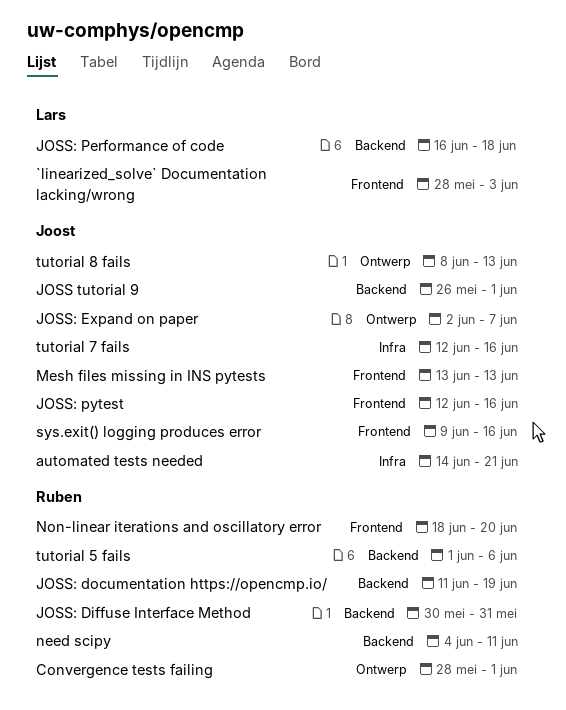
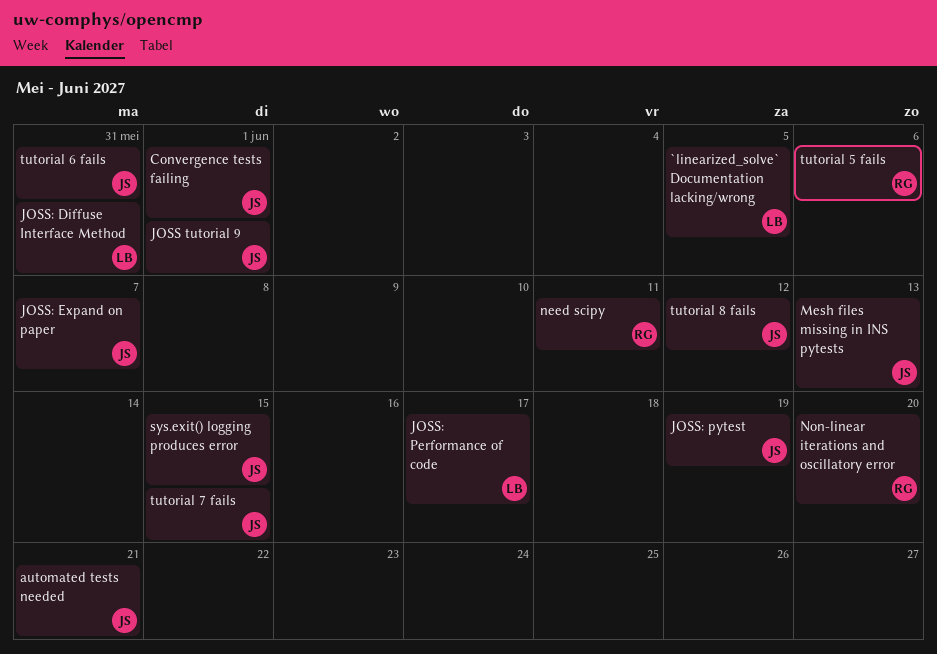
`linearized_solve` Documentation lacking/wrong, due: Jun 3 -> Jun 5
Convergence tests failing, owner: Ruben -> Joost
JOSS: Diffuse Interface Method, owner: Ruben -> Lars
JOSS: documentation https://opencmp.io/: present -> none
JOSS: Performance of code, due: Jun 18 -> Jun 17
JOSS: pytest, due: Jun 16 -> Jun 19
sys.exit() logging produces error, due: Jun 16 -> Jun 15
tutorial 6 fails: none -> present
tutorial 7 fails, due: Jun 16 -> Jun 15
tutorial 8 fails, due: Jun 13 -> Jun 12

